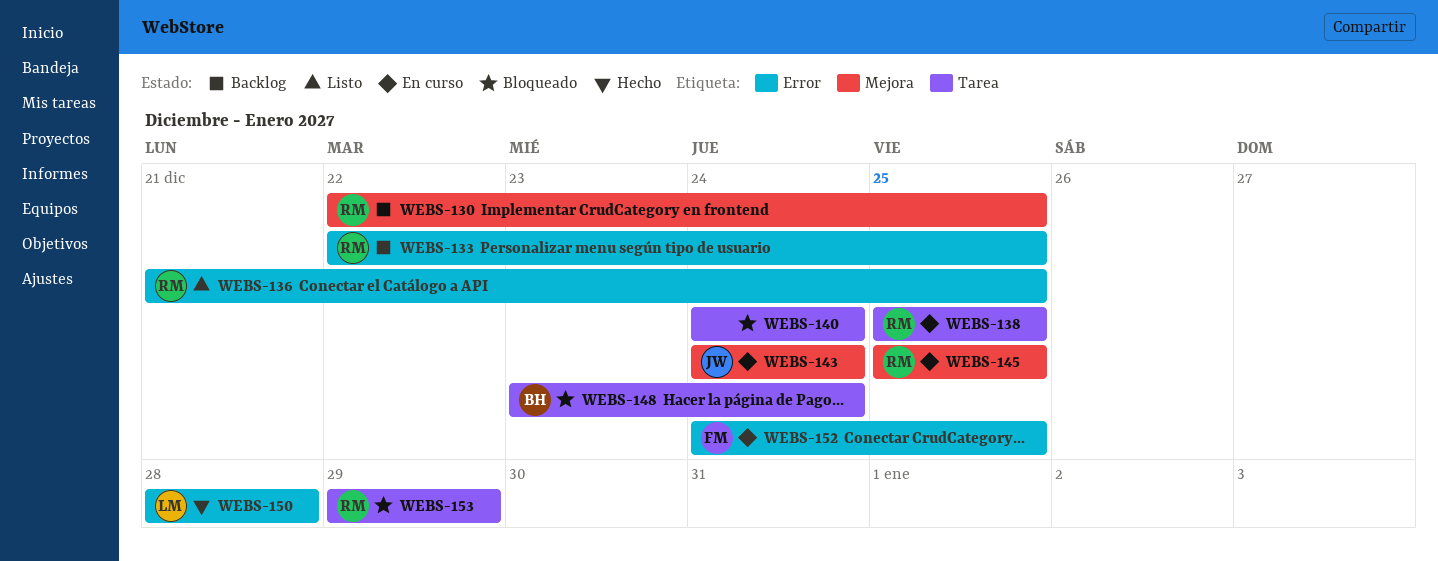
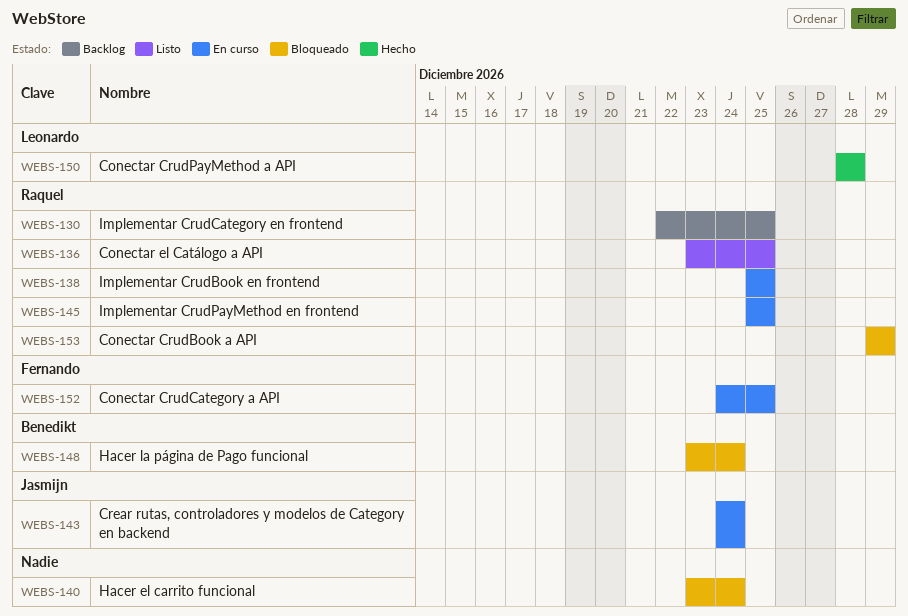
WEBS-133: present -> none
WEBS-136, start: Dec 21 -> Dec 23
WEBS-140, start: Dec 24 -> Dec 23

